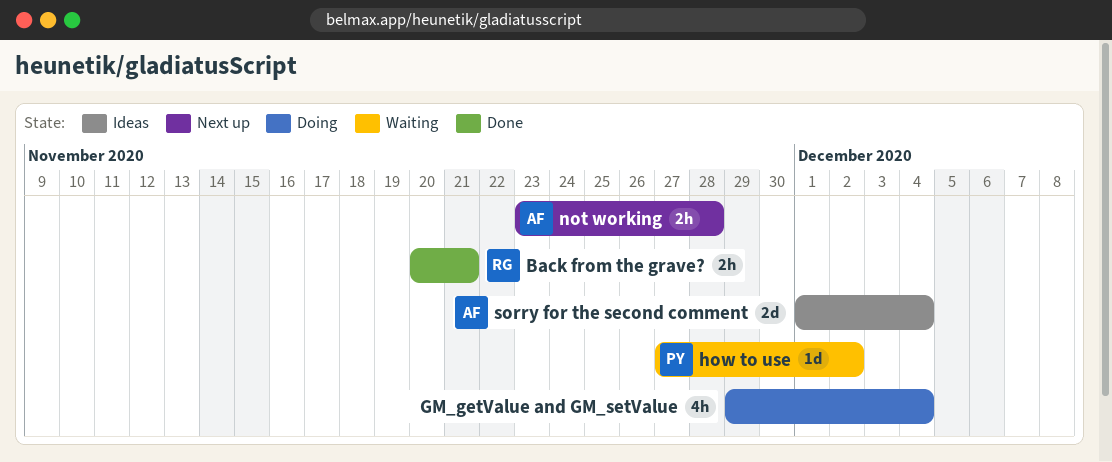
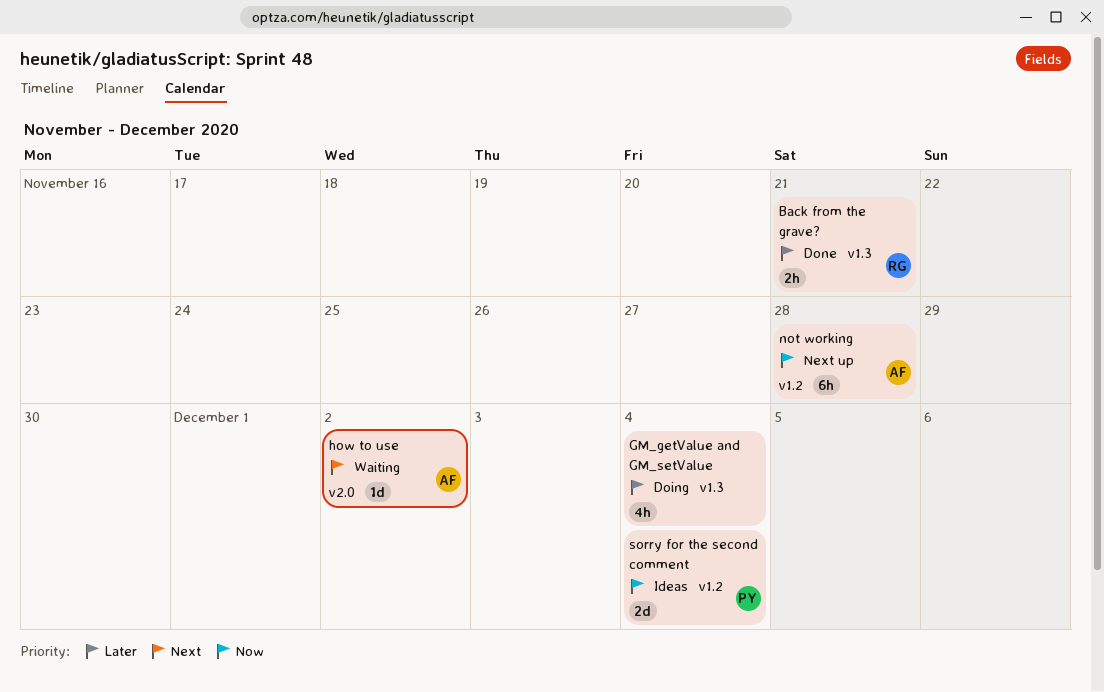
how to use, owner: PY -> AF
not working, estimate: 2h -> 6h
sorry for the second comment, owner: AF -> PY

